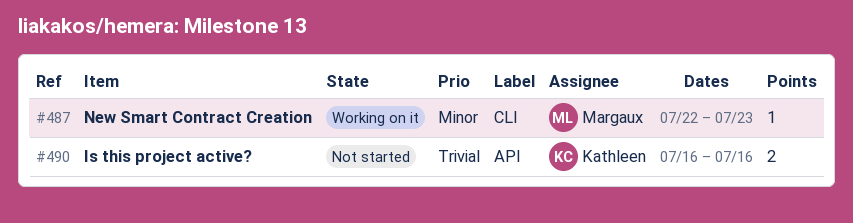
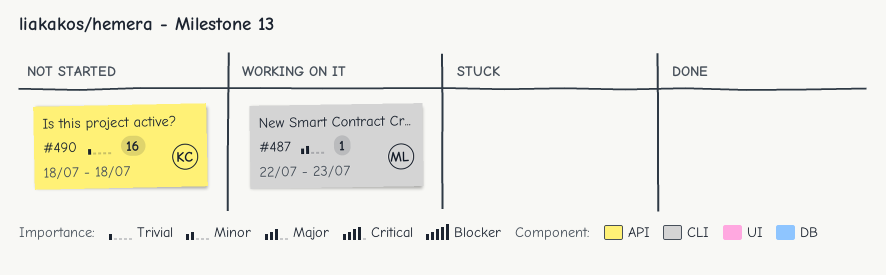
#490, estimate: 2 -> 16
#490, start: Jul 16 -> Jul 18
#490, due: Jul 16 -> Jul 18

